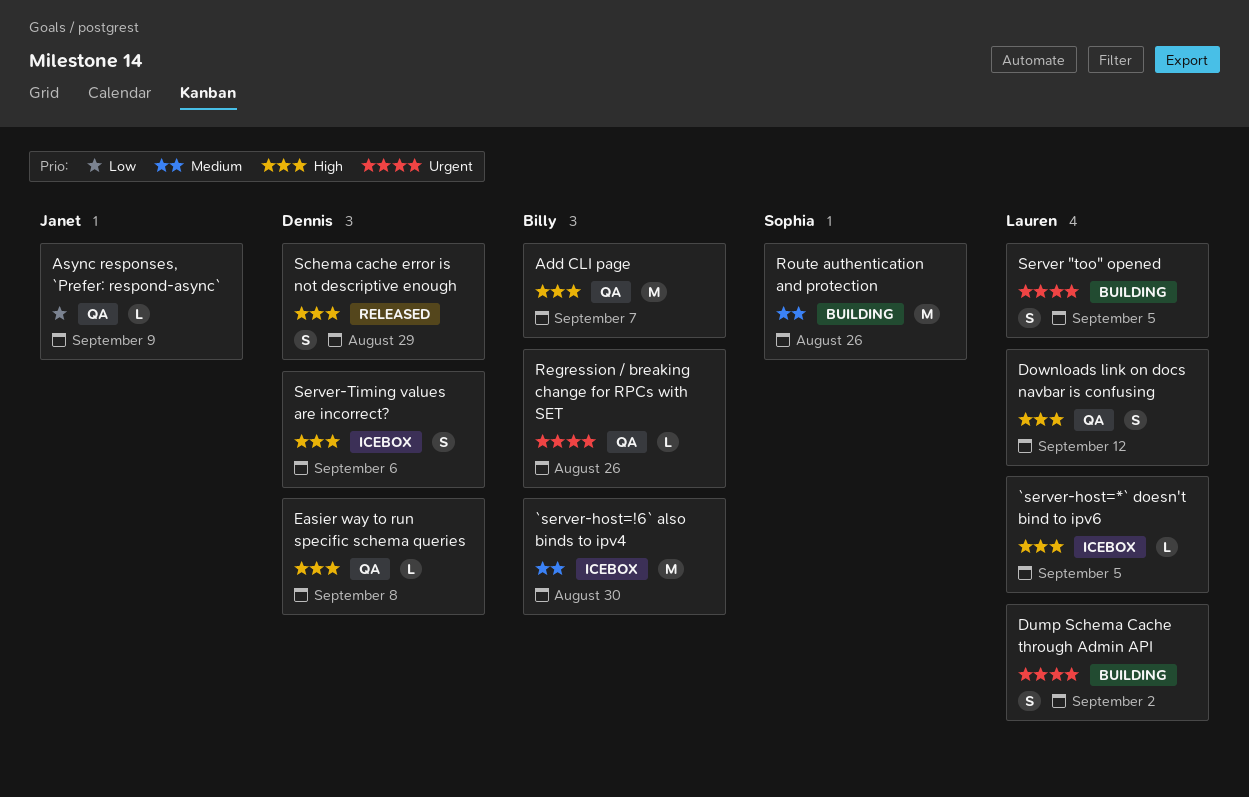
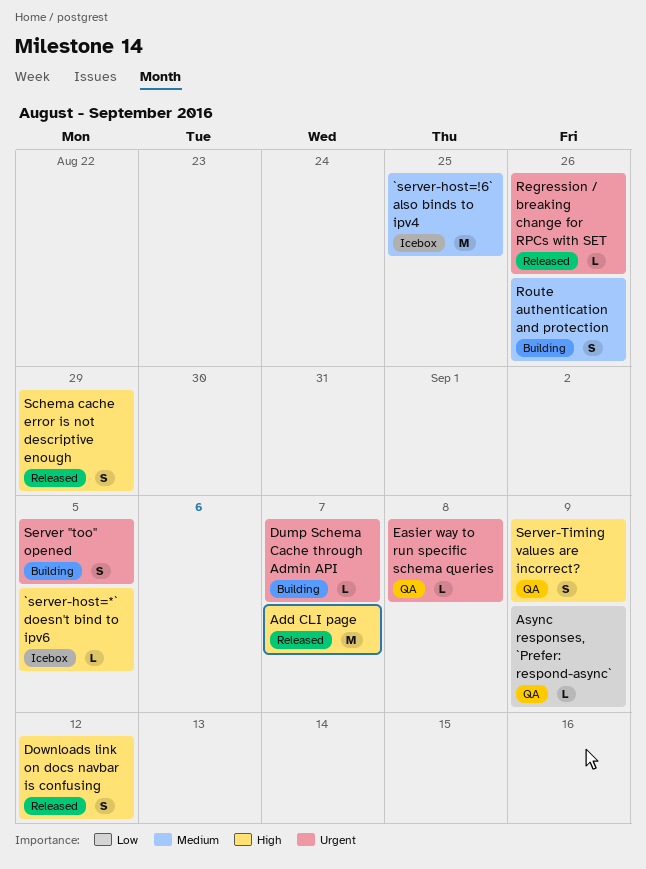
`server-host=!6` also binds to ipv4, due: Aug 30 -> Aug 25
Add CLI page, status: QA -> Released
Downloads link on docs navbar is confusing, status: QA -> Released
Dump Schema Cache through Admin API, estimate: S -> L
Dump Schema Cache through Admin API, due: Sep 2 -> Sep 7
Easier way to run specific schema queries, priority: High -> Urgent
Regression / breaking change for RPCs with SET, status: QA -> Released
Route authentication and protection, estimate: M -> S
Server-Timing values are incorrect?, status: Icebox -> QA
Server-Timing values are incorrect?, due: Sep 6 -> Sep 9

